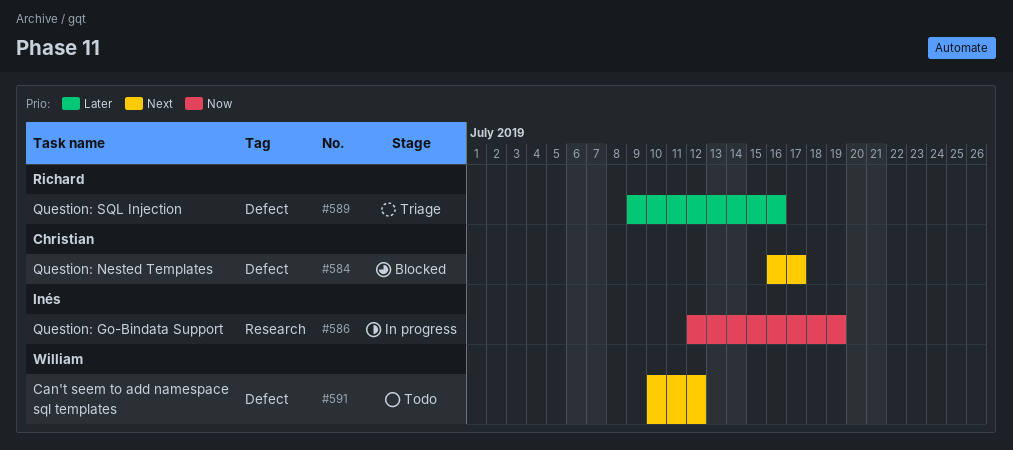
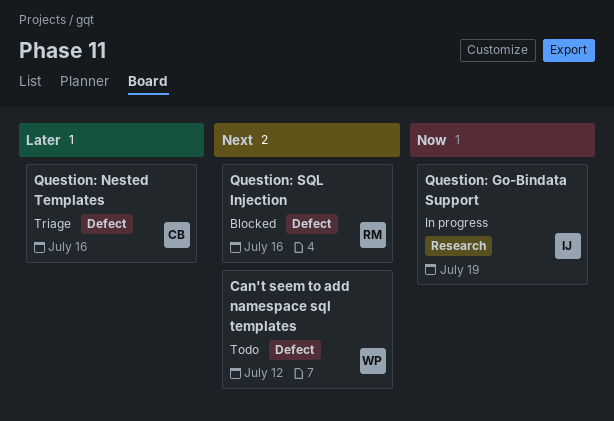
Question: Nested Templates, status: Blocked -> Triage
Question: Nested Templates, priority: Next -> Later
Question: Nested Templates, due: Jul 17 -> Jul 16
Question: SQL Injection, status: Triage -> Blocked
Question: SQL Injection, priority: Later -> Next

